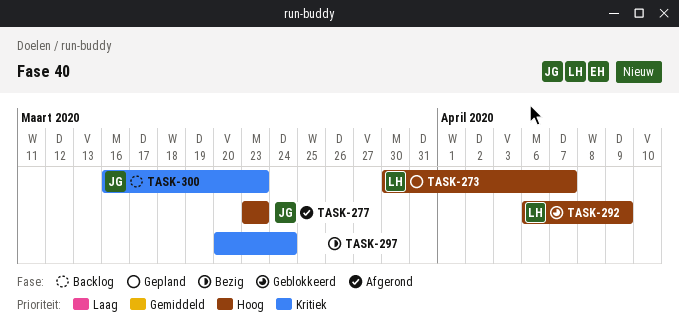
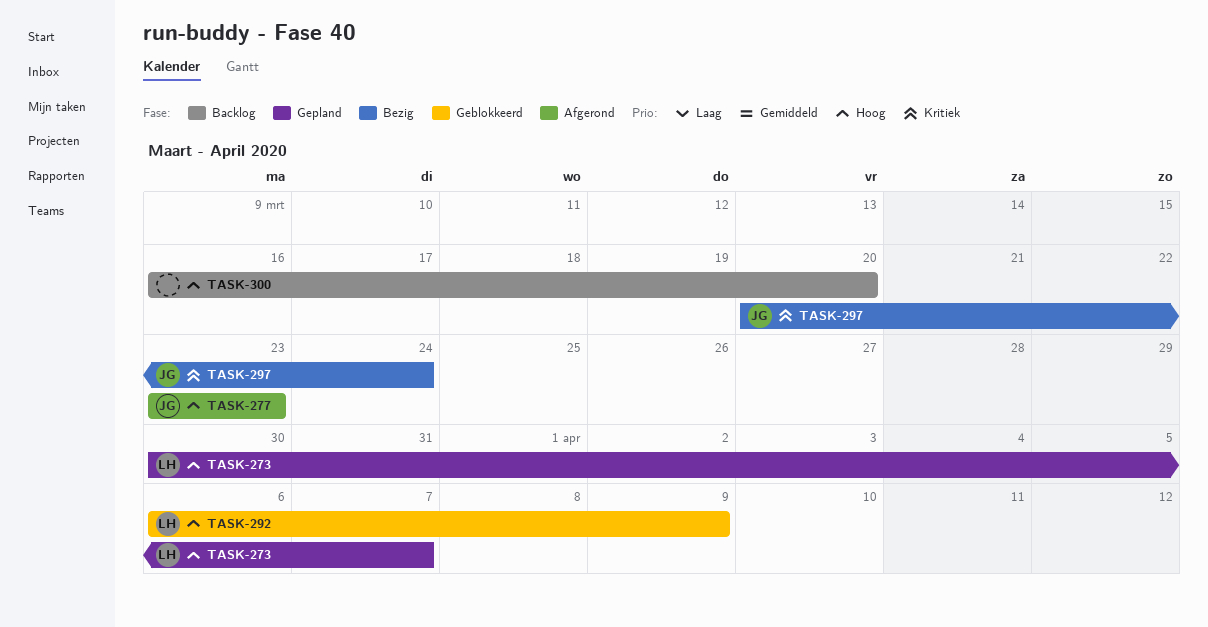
TASK-297, owner: none -> JG
TASK-300, owner: JG -> none
TASK-300, priority: Kritiek -> Hoog
TASK-300, due: Mar 23 -> Mar 20

